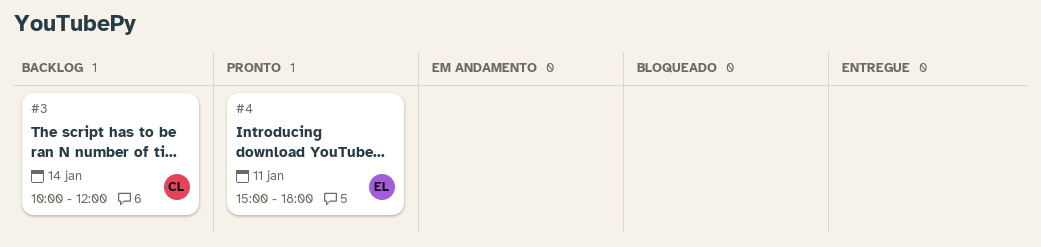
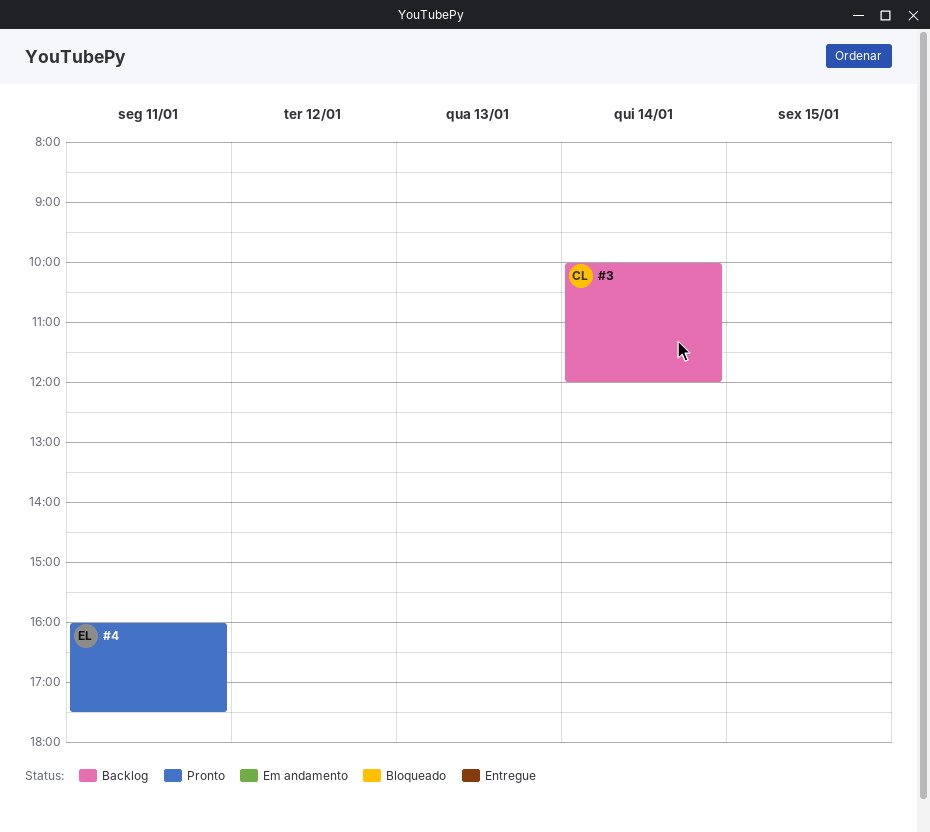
#4, begins: 15:00 -> 16:00
#4, ends: 18:00 -> 17:30

